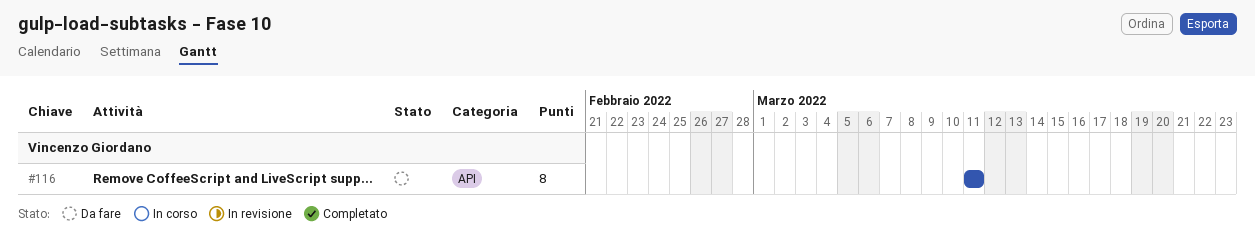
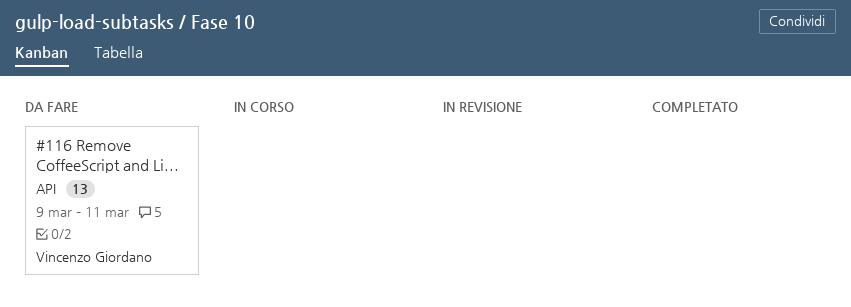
#116, estimate: 8 -> 13
#116, start: Mar 11 -> Mar 9

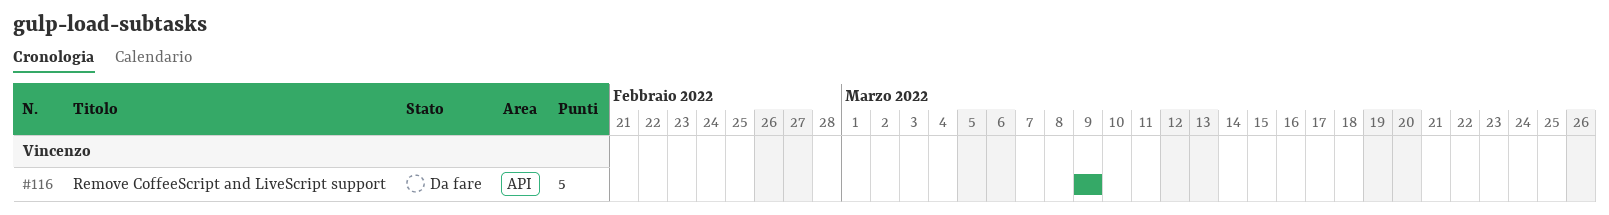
#116, estimate: 13 -> 5
#116, due: Mar 11 -> Mar 9

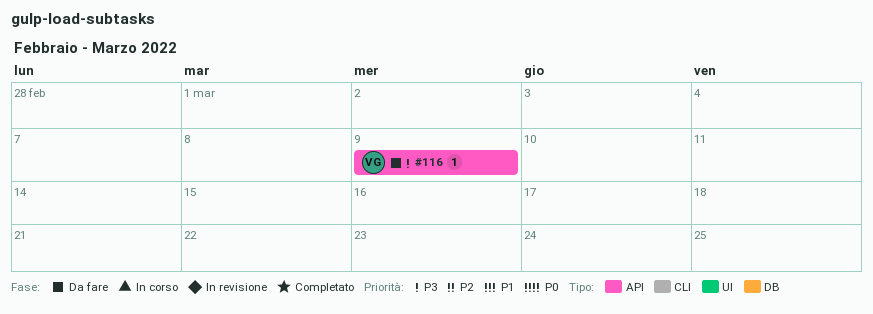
#116, estimate: 5 -> 1

